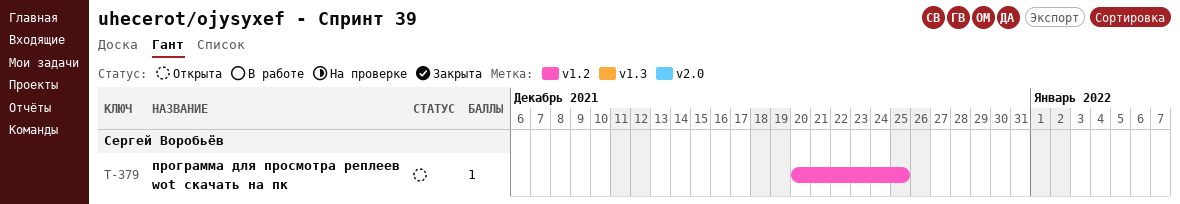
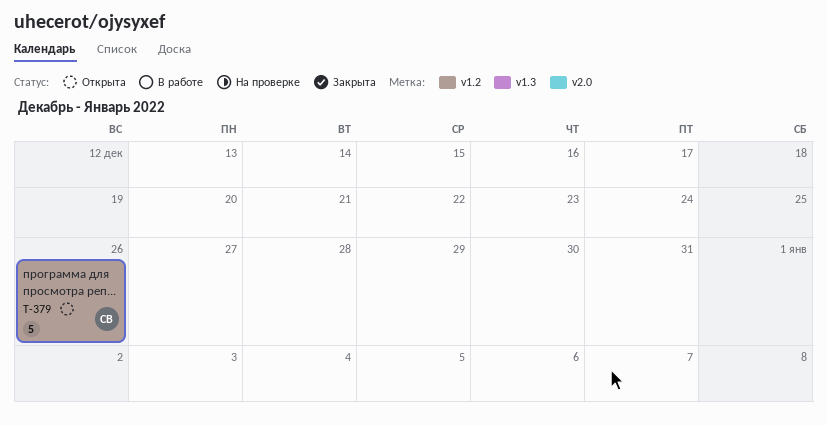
T-379, estimate: 1 -> 5
T-379, due: Dec 25 -> Dec 26

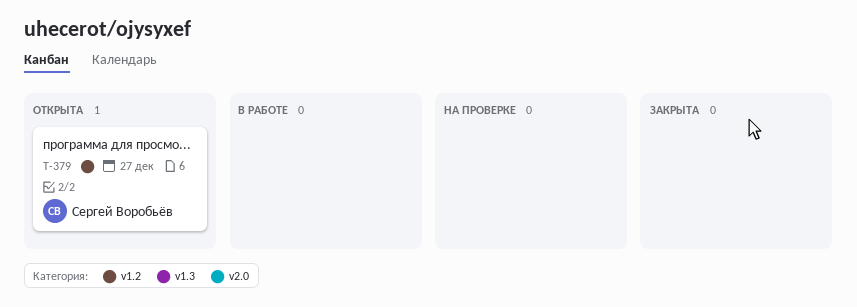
T-379, due: Dec 26 -> Dec 27

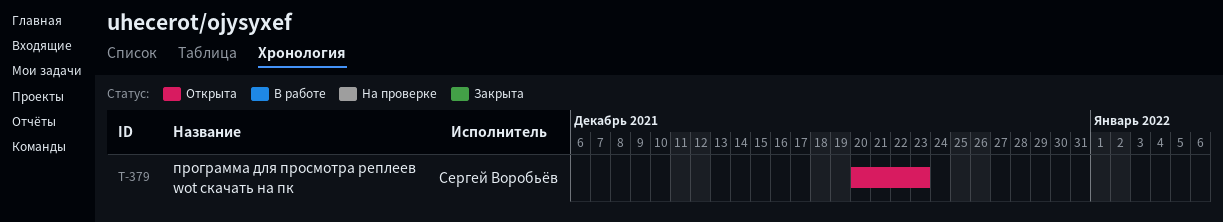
T-379, due: Dec 27 -> Dec 23

